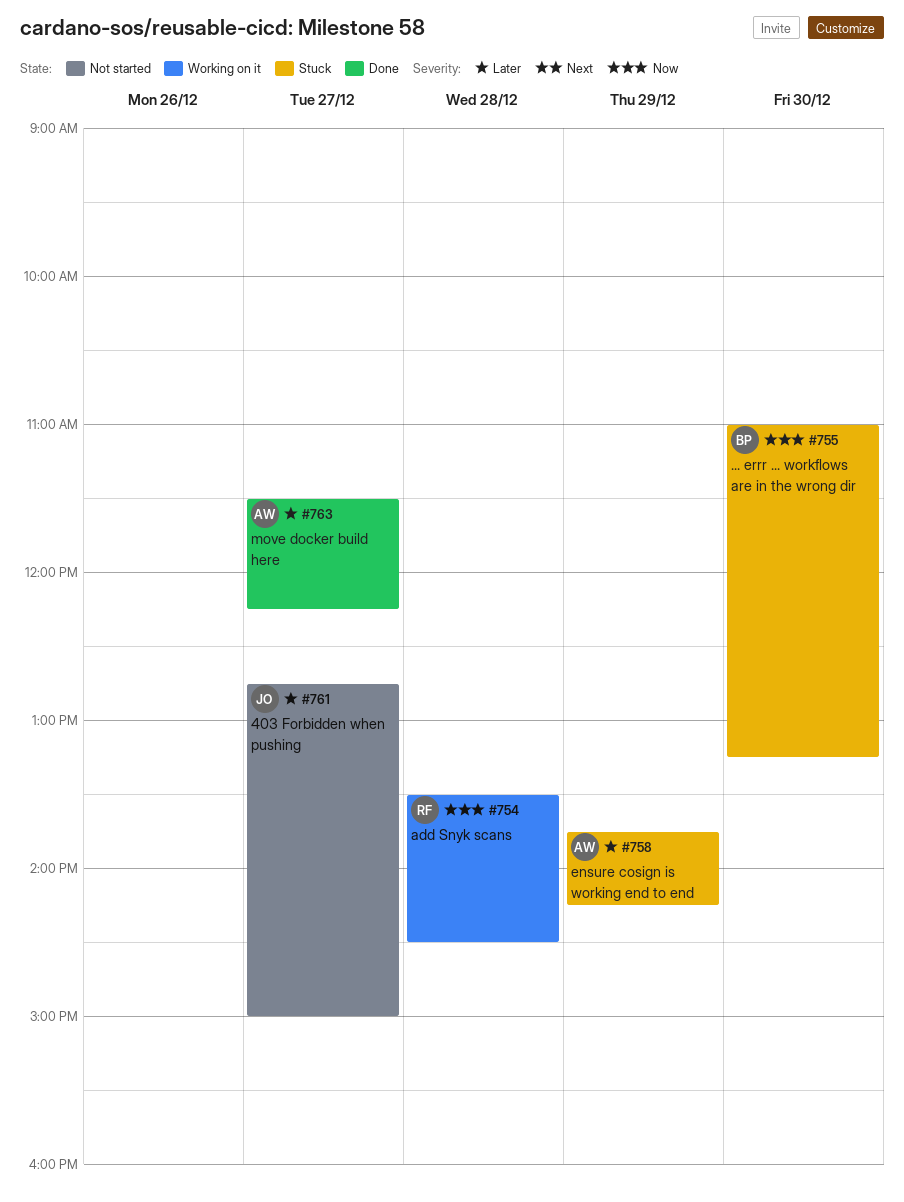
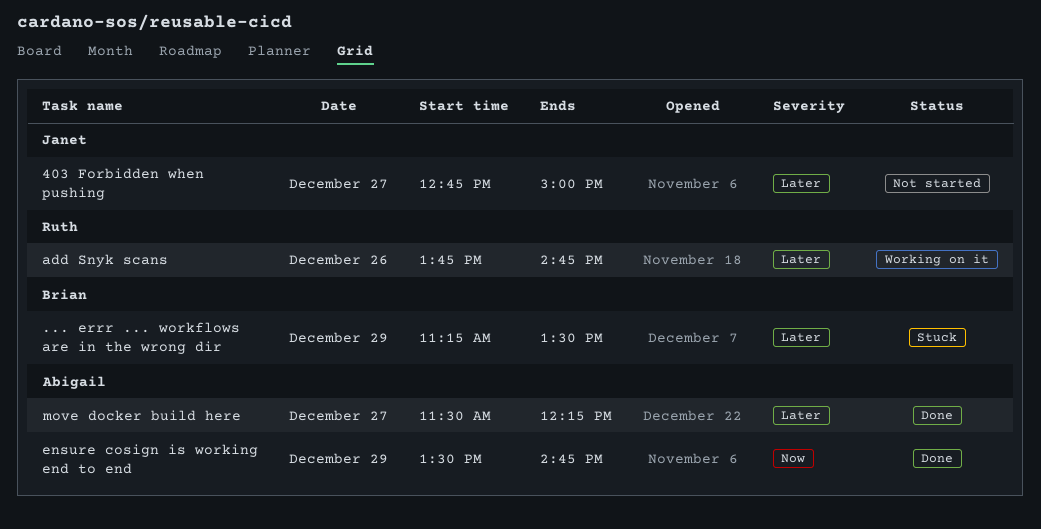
... errr ... workflows are in the wrong dir, priority: Now -> Later
... errr ... workflows are in the wrong dir, day: Dec 30 -> Dec 29
... errr ... workflows are in the wrong dir, begins: 11:00 -> 11:15
... errr ... workflows are in the wrong dir, ends: 13:15 -> 13:30
add Snyk scans, priority: Now -> Later
add Snyk scans, day: Dec 28 -> Dec 26
add Snyk scans, begins: 13:30 -> 13:45
add Snyk scans, ends: 14:30 -> 14:45
ensure cosign is working end to end, status: Stuck -> Done
ensure cosign is working end to end, priority: Later -> Now
ensure cosign is working end to end, begins: 13:45 -> 13:30
ensure cosign is working end to end, ends: 14:15 -> 14:45

